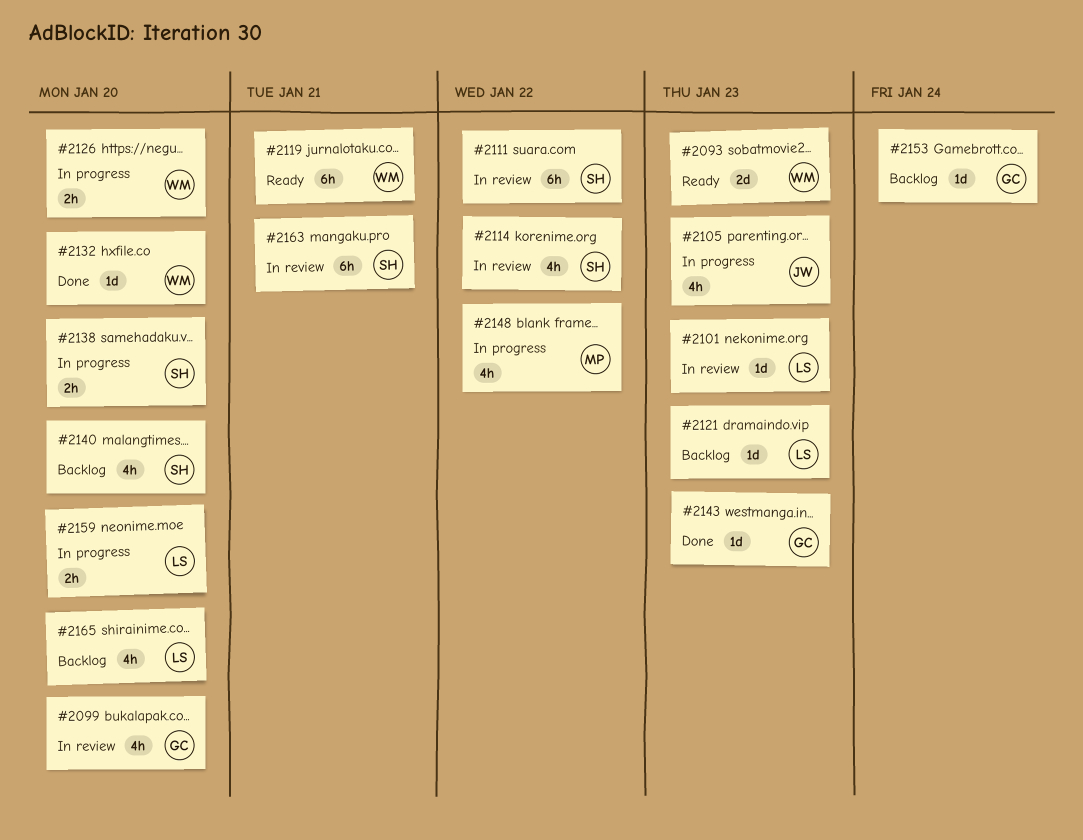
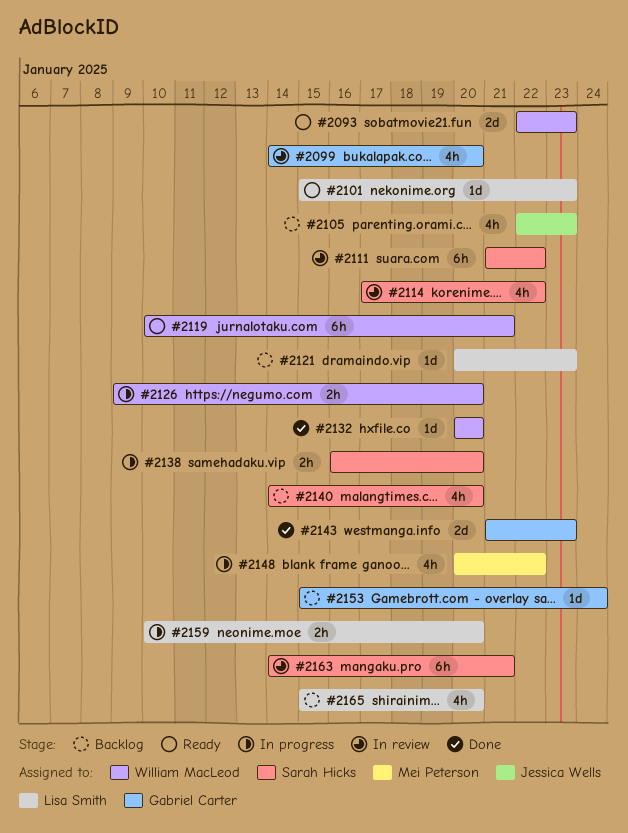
#2101, status: In review -> Ready
#2105, status: In progress -> Backlog
#2143, estimate: 1d -> 2d

